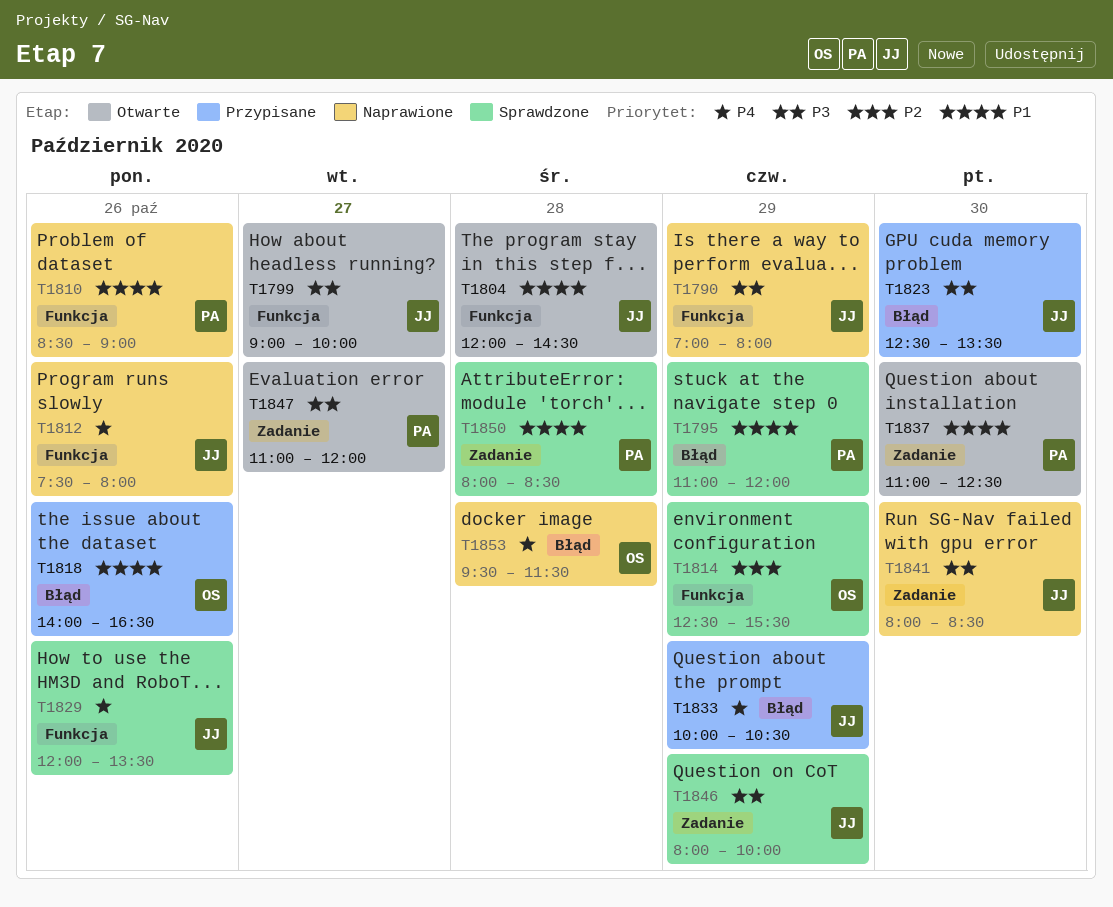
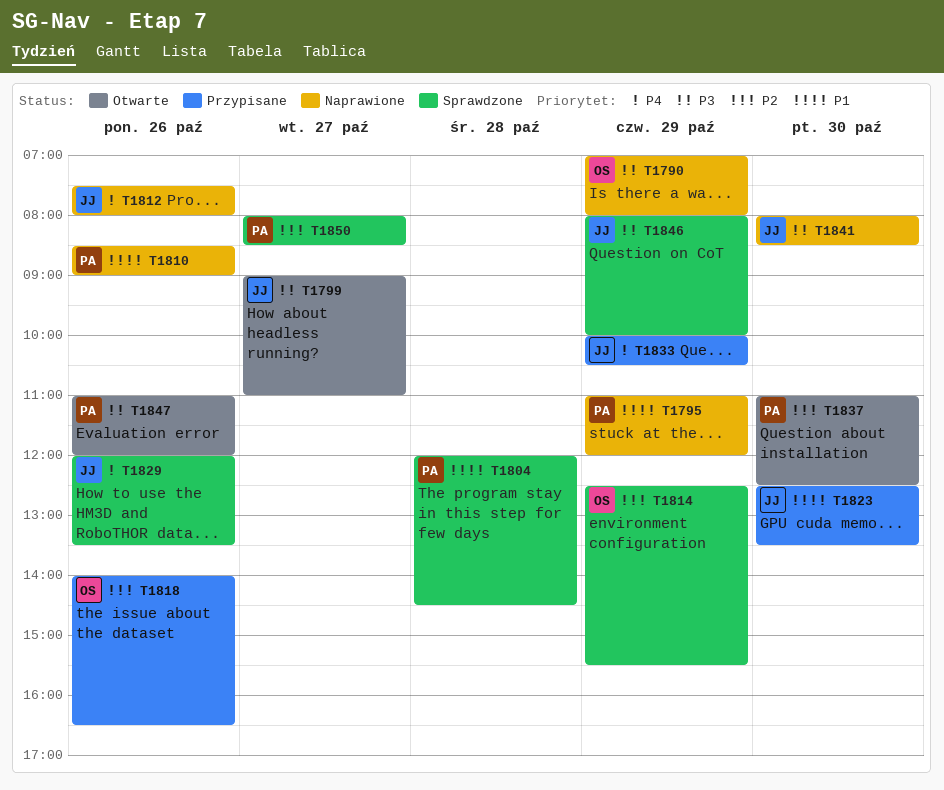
T1790, owner: JJ -> OS
T1795, status: Sprawdzone -> Naprawione
T1799, ends: 10:00 -> 11:00
T1804, status: Otwarte -> Sprawdzone
T1804, owner: JJ -> PA
T1818, priority: P1 -> P2
T1823, priority: P3 -> P1
T1837, priority: P1 -> P2
T1847, day: Oct 27 -> Oct 26
T1850, priority: P1 -> P2
T1850, day: Oct 28 -> Oct 27
T1853: present -> none

